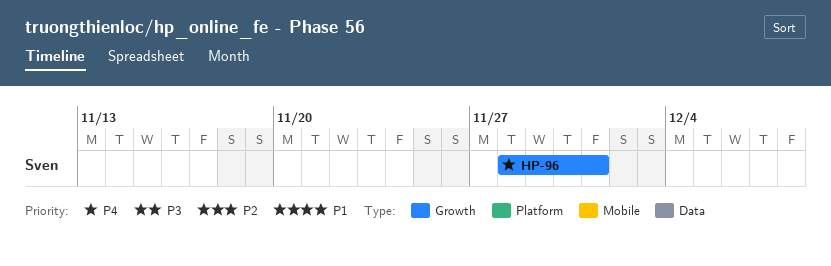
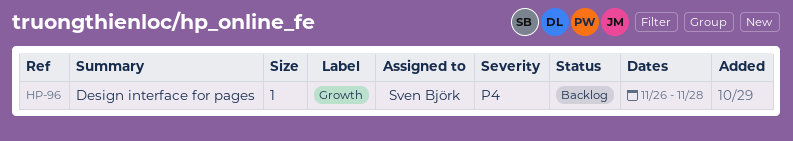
HP-96, start: Nov 28 -> Nov 26
HP-96, due: Dec 1 -> Nov 28

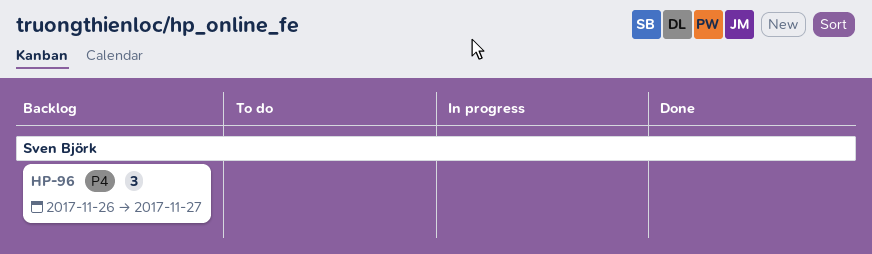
HP-96, estimate: 1 -> 3
HP-96, due: Nov 28 -> Nov 27

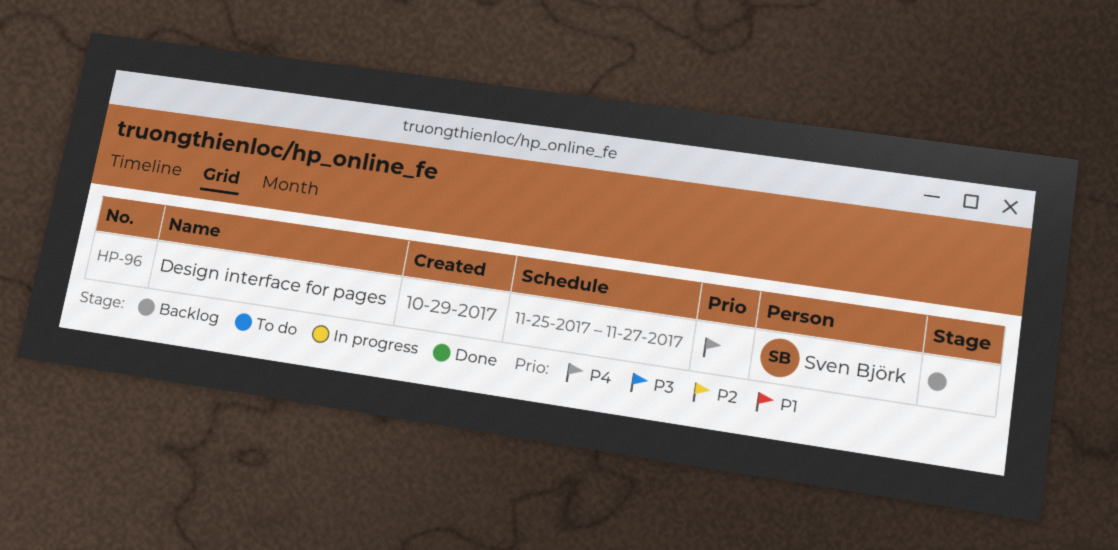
HP-96, start: Nov 26 -> Nov 25

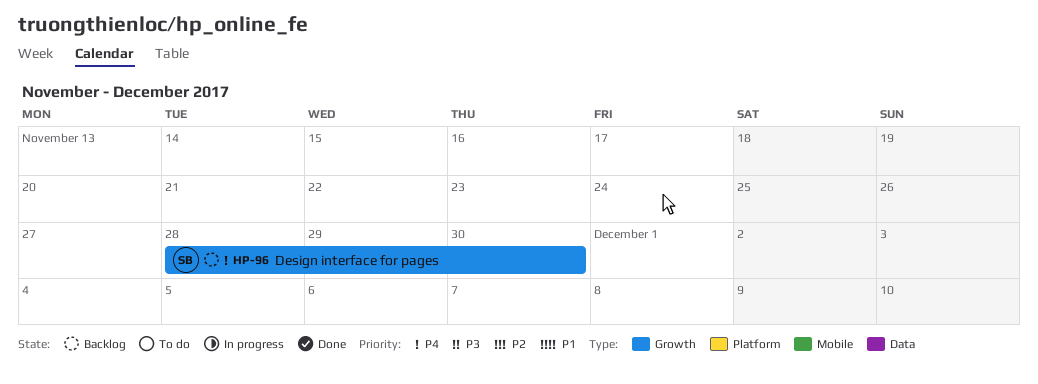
HP-96, start: Nov 25 -> Nov 28
HP-96, due: Nov 27 -> Nov 30

